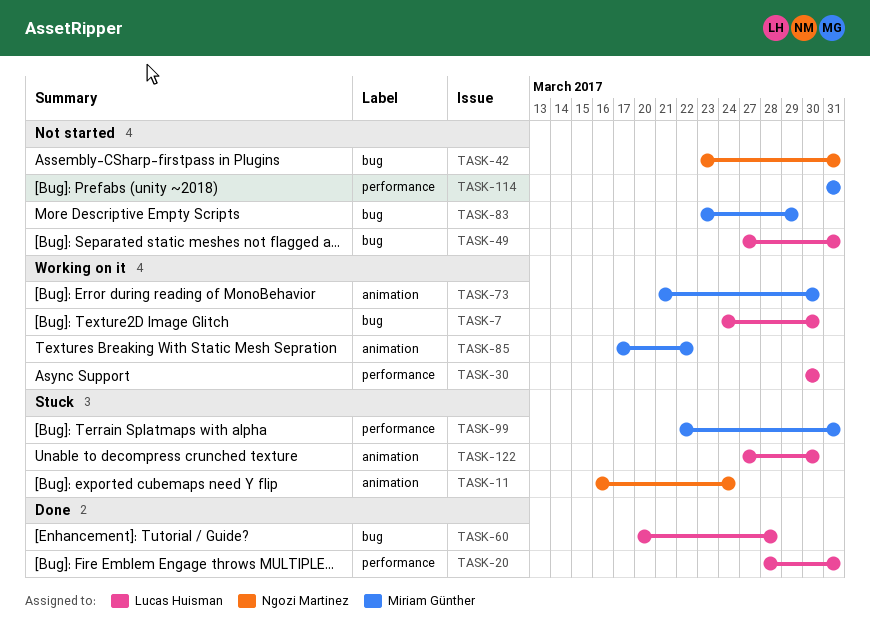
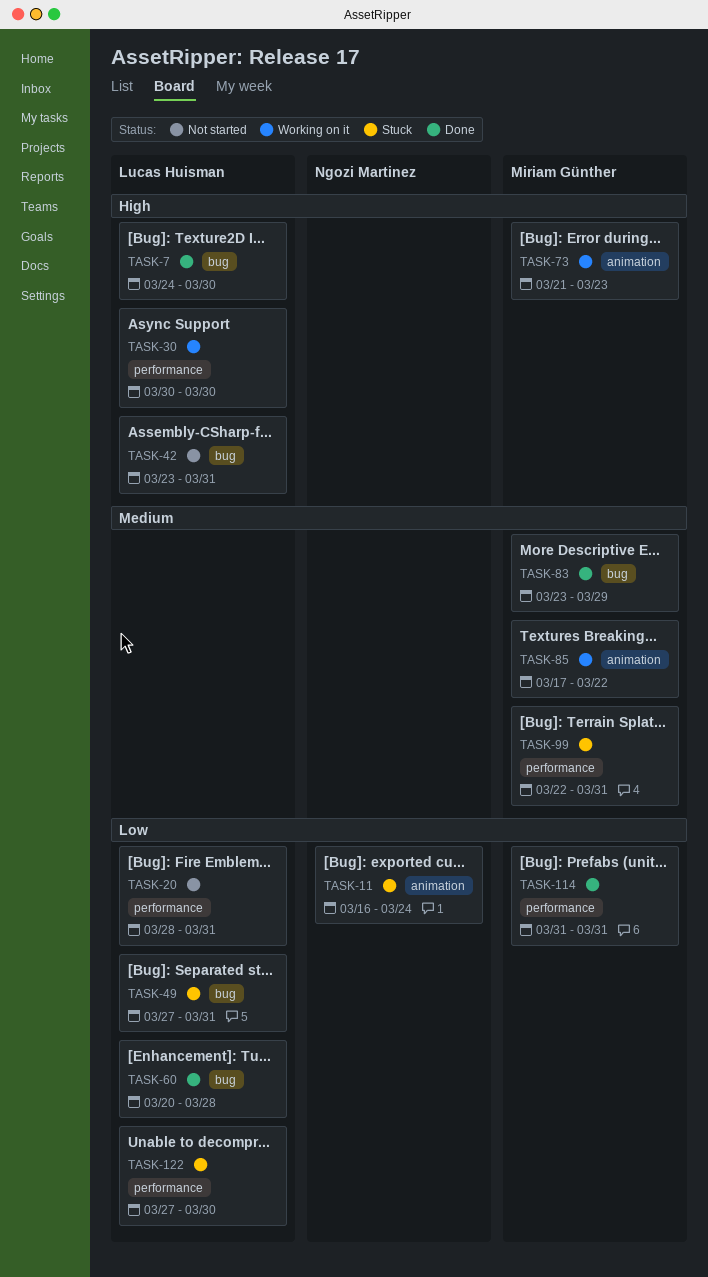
TASK-7, status: Working on it -> Done
TASK-20, status: Done -> Not started
TASK-42, owner: Ngozi Martinez -> Lucas Huisman
TASK-49, status: Not started -> Stuck
TASK-73, due: Mar 30 -> Mar 23
TASK-83, status: Not started -> Done
TASK-114, status: Not started -> Done
TASK-122, label: animation -> performance

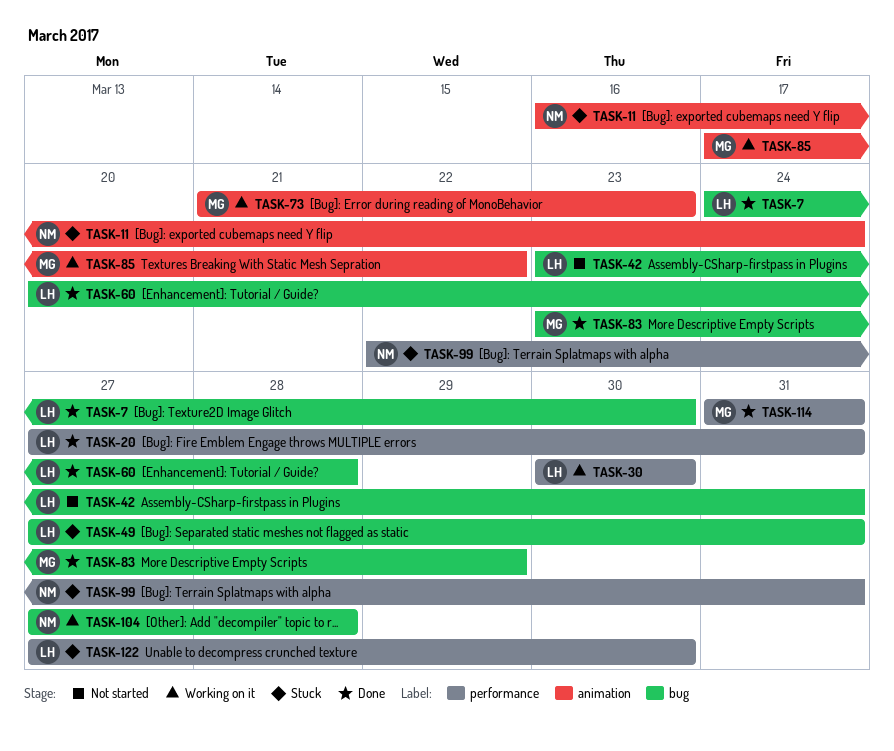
TASK-20, status: Not started -> Done
TASK-20, start: Mar 28 -> Mar 27
TASK-99, owner: Miriam Günther -> Ngozi Martinez
TASK-104: none -> present

